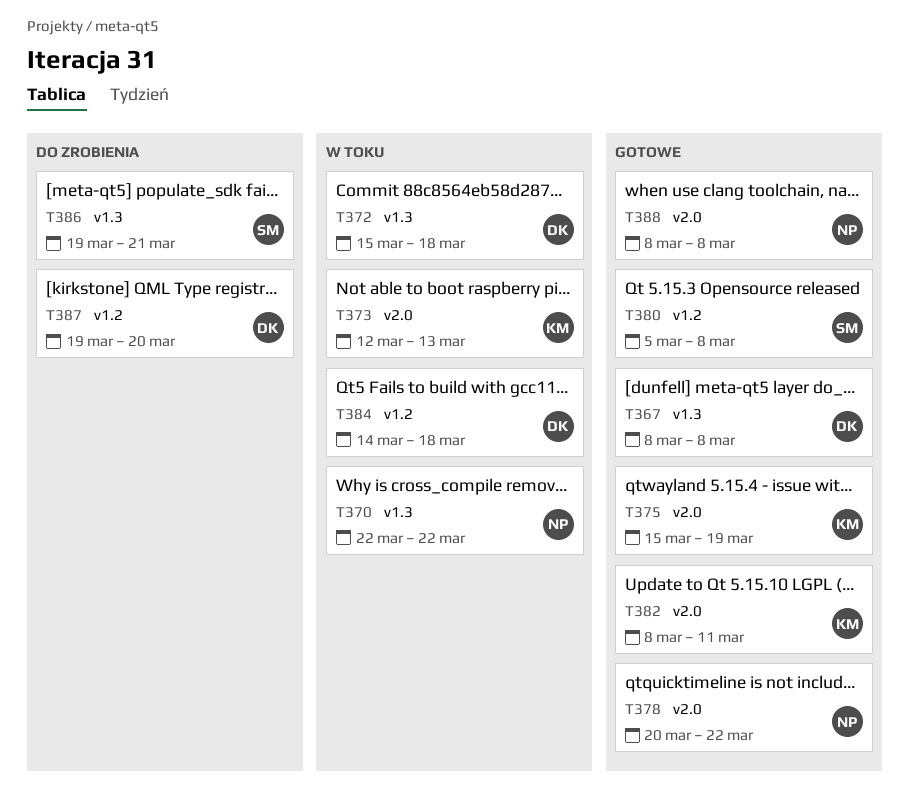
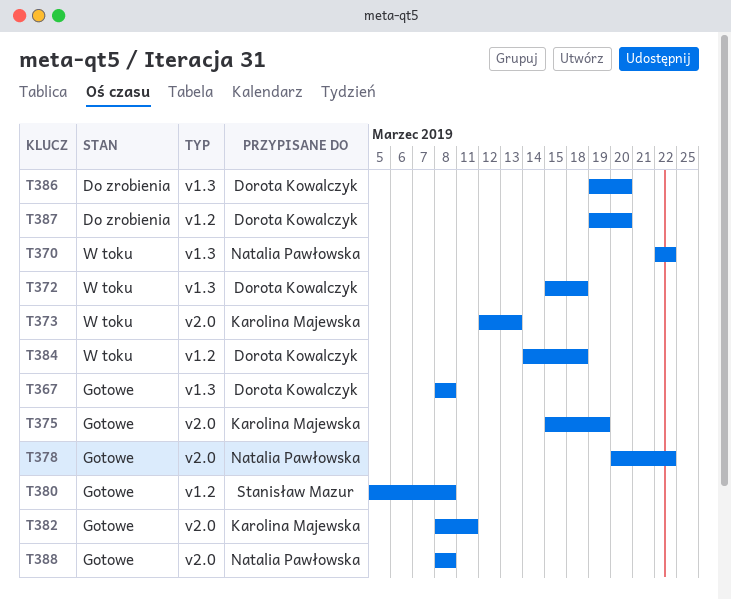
T386, owner: Stanisław Mazur -> Dorota Kowalczyk
T386, due: Mar 21 -> Mar 20

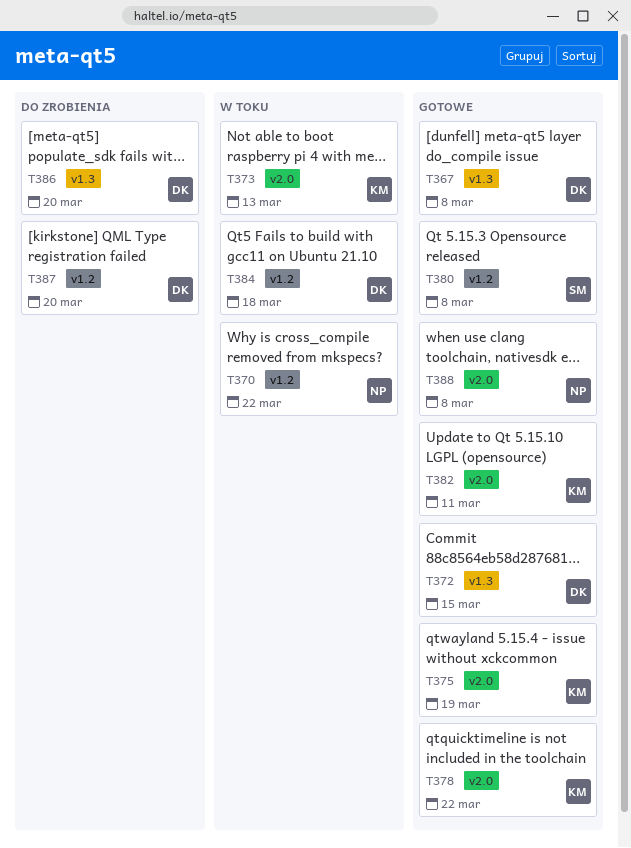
T370, label: v1.3 -> v1.2
T372, status: W toku -> Gotowe
T372, due: Mar 18 -> Mar 15
T378, owner: Natalia Pawłowska -> Karolina Majewska

